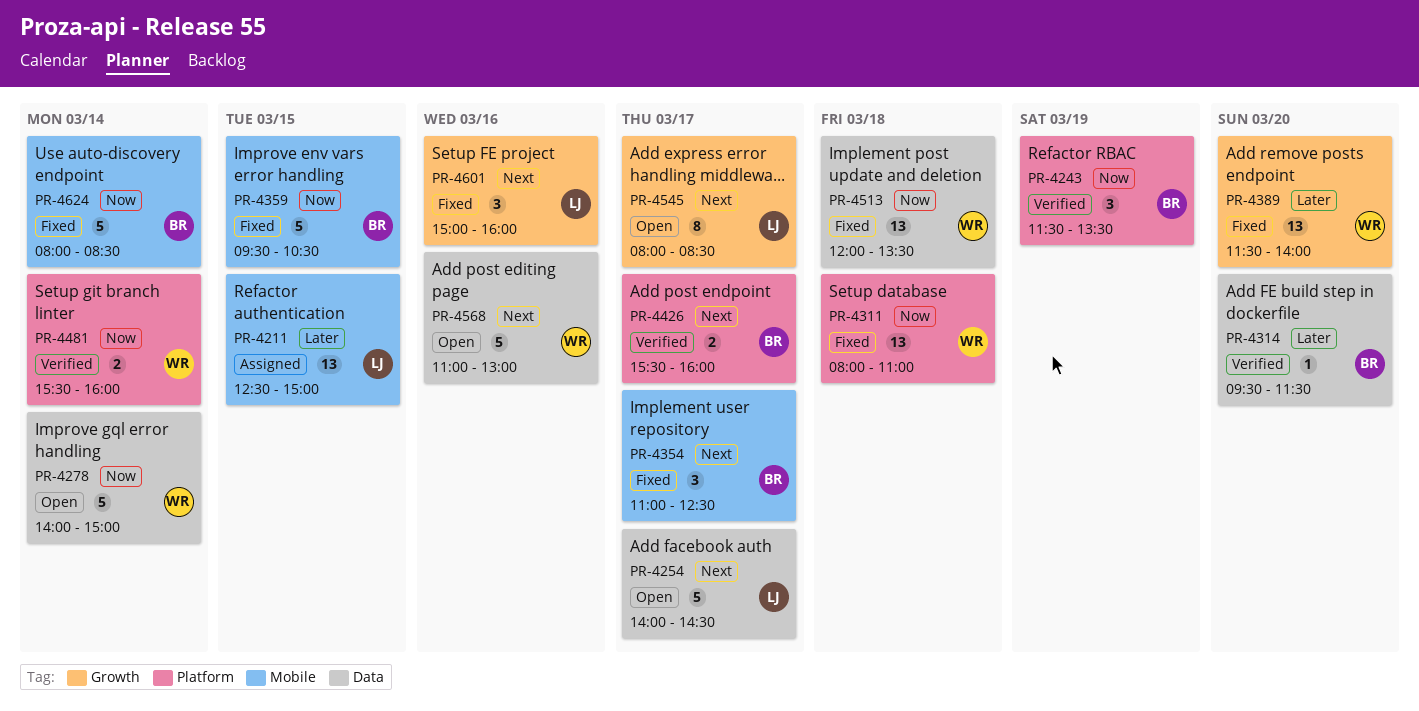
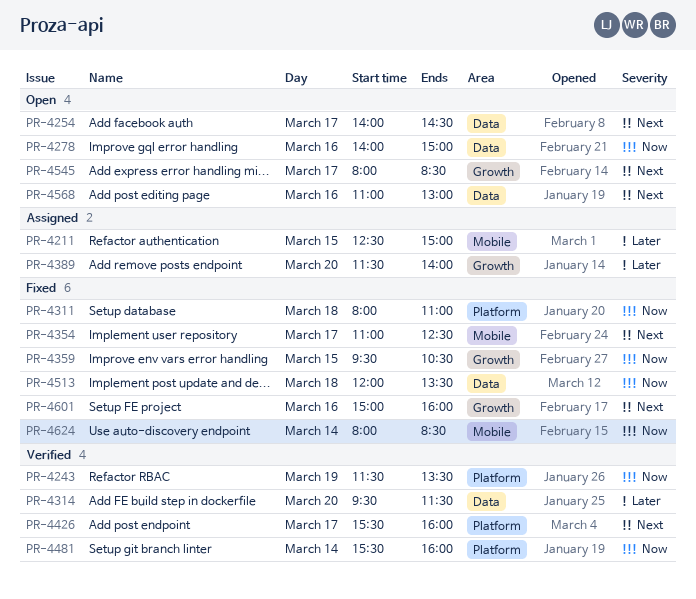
PR-4278, day: Mar 14 -> Mar 16
PR-4359, label: Mobile -> Growth
PR-4389, status: Fixed -> Assigned

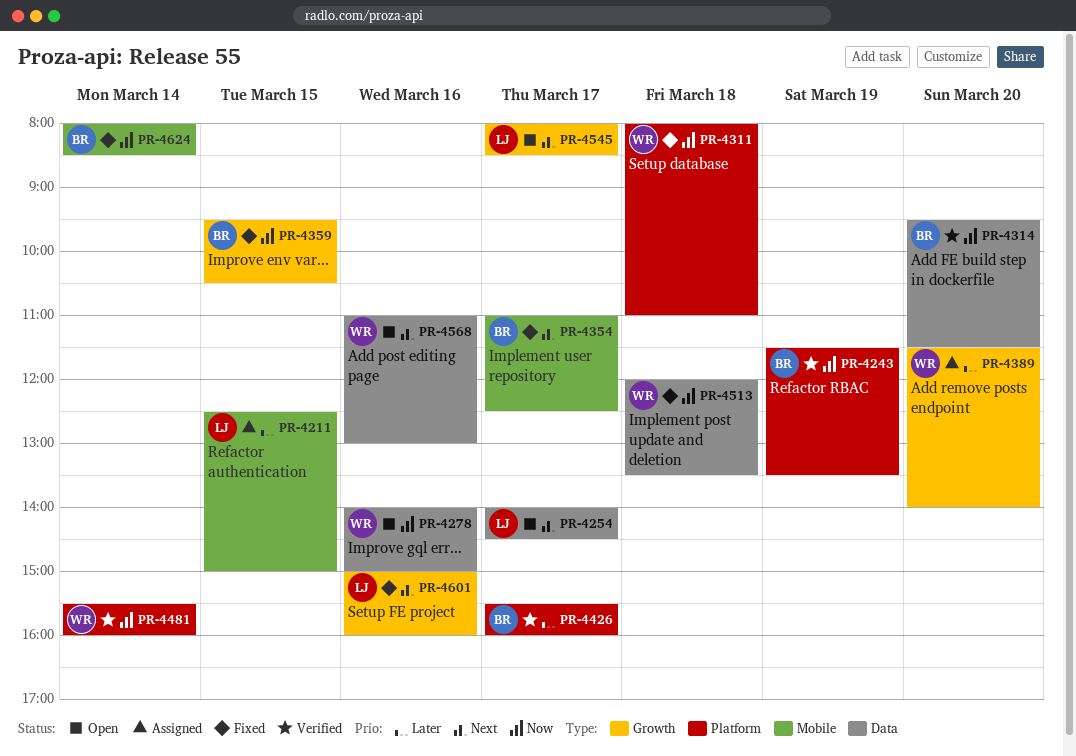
PR-4314, priority: Later -> Now
PR-4426, priority: Next -> Later

